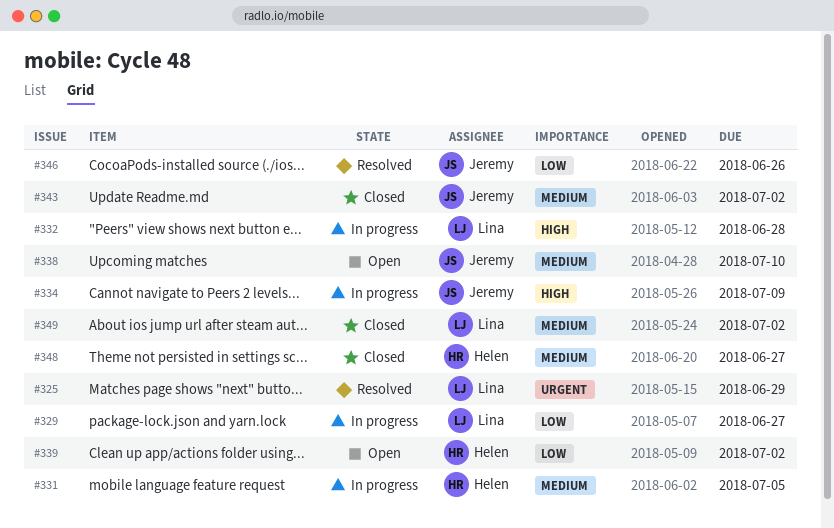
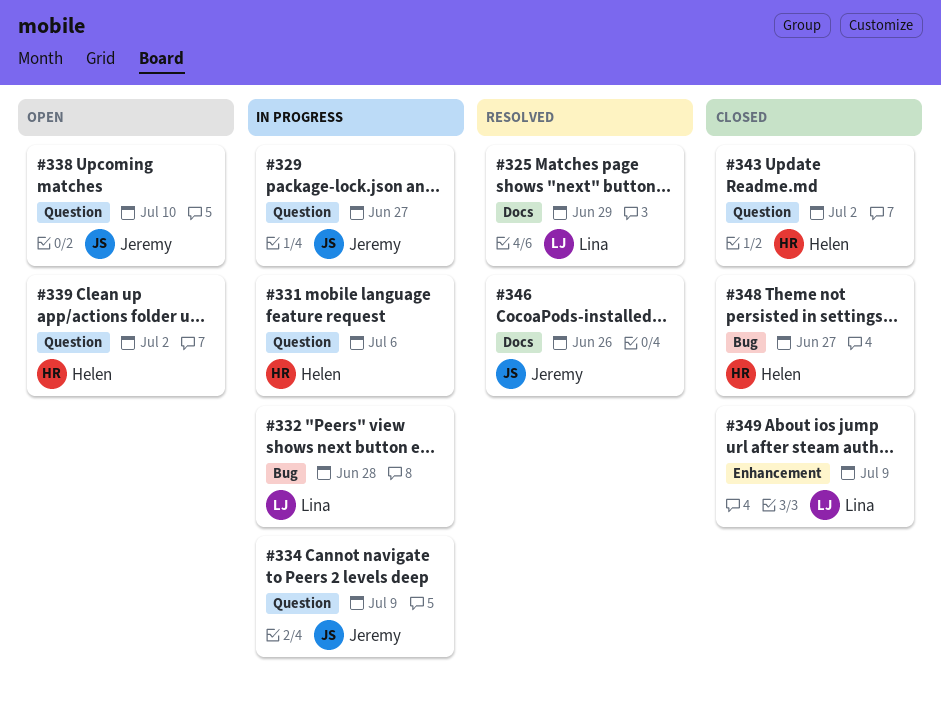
#329, owner: Lina -> Jeremy
#331, due: Jul 5 -> Jul 6
#343, owner: Jeremy -> Helen
#349, due: Jul 2 -> Jul 9

